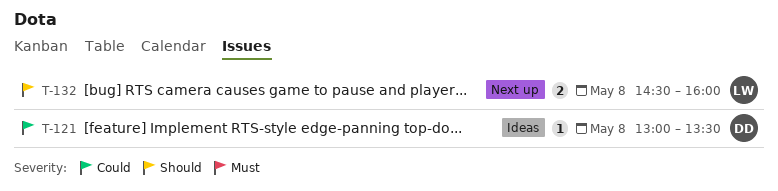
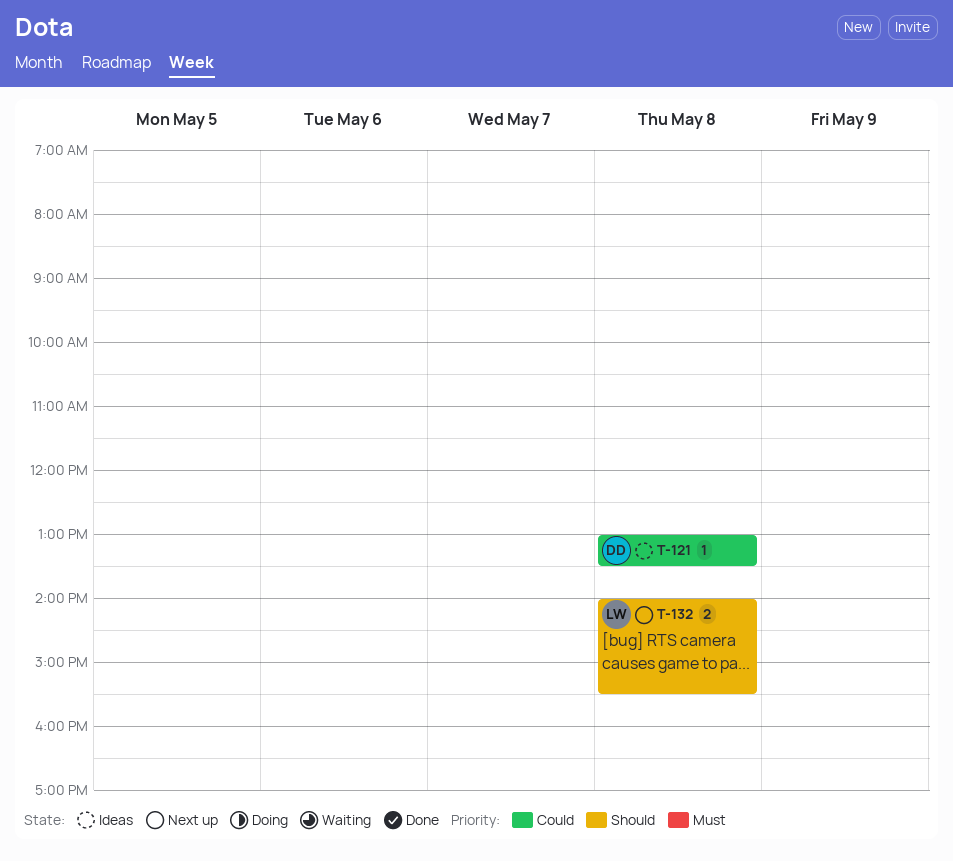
T-132, begins: 14:30 -> 14:00
T-132, ends: 16:00 -> 15:30

